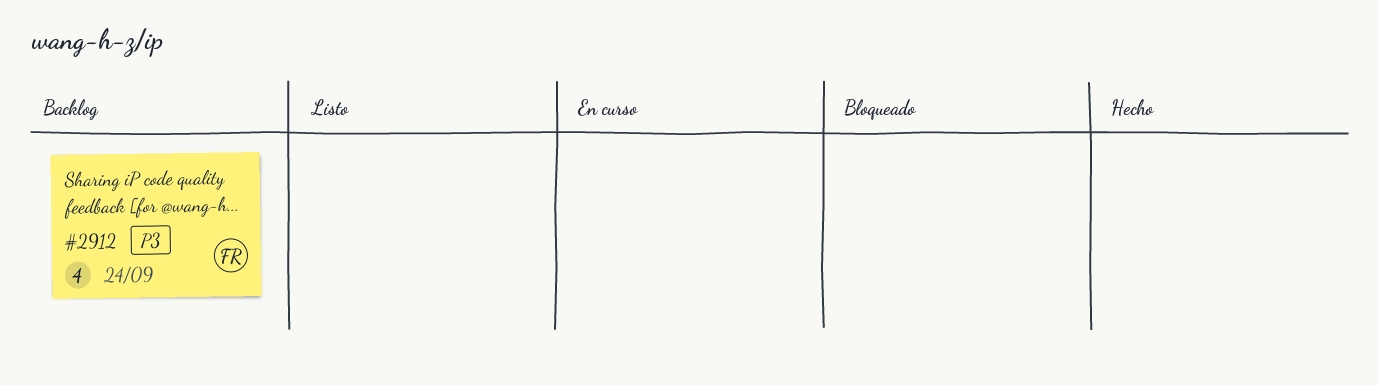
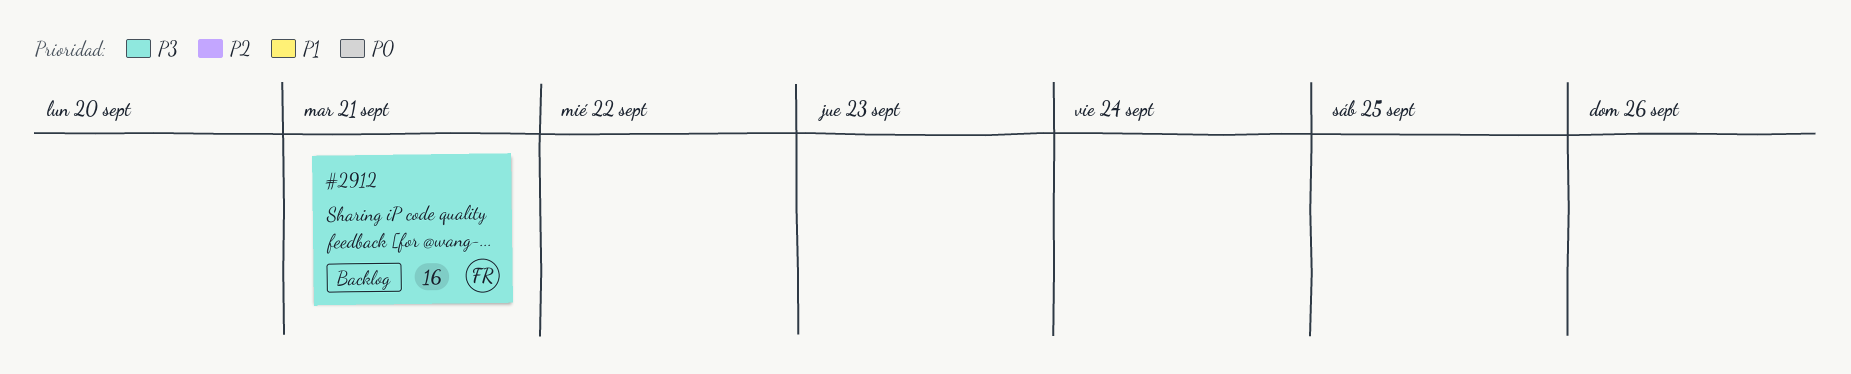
#2912, estimate: 4 -> 16
#2912, due: Sep 24 -> Sep 21

